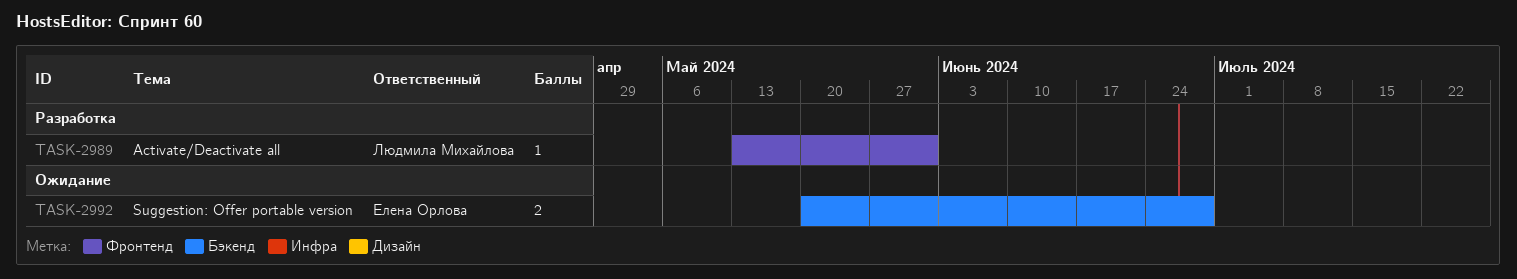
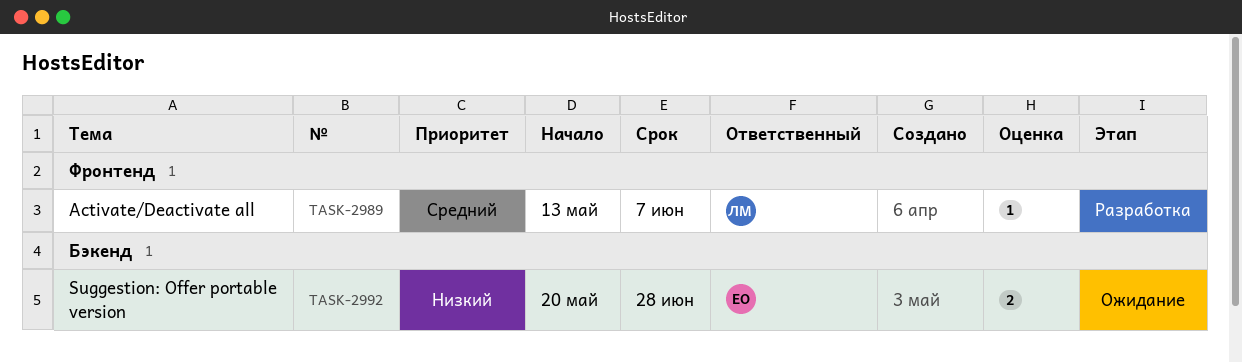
TASK-2989, due: May 31 -> Jun 7

